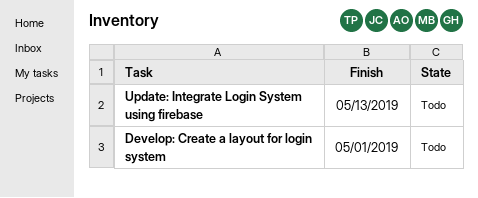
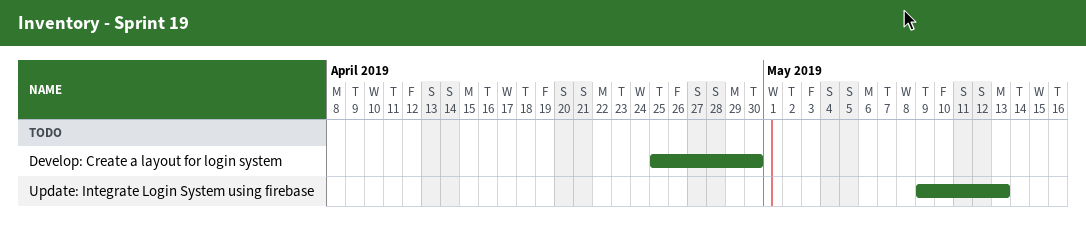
Develop: Create a layout for login system, due: May 1 -> Apr 30

